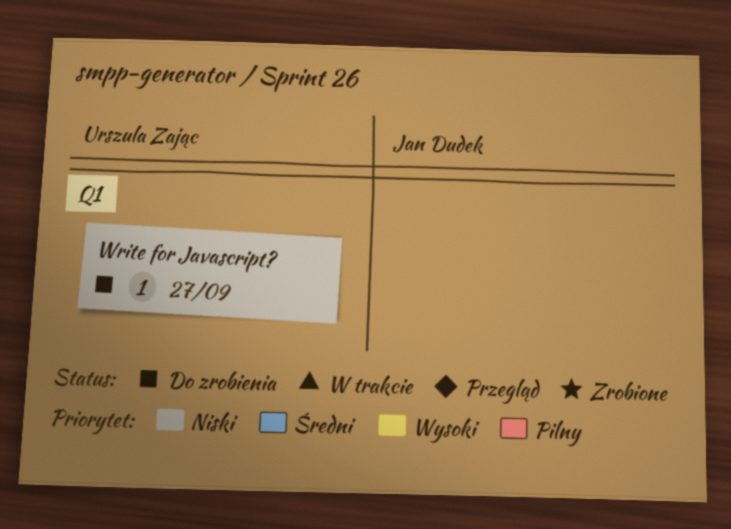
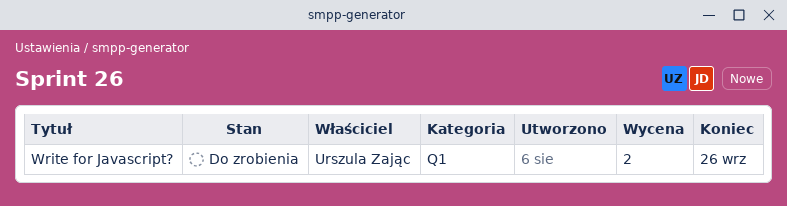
Write for Javascript?, estimate: 1 -> 2
Write for Javascript?, due: Sep 27 -> Sep 26

